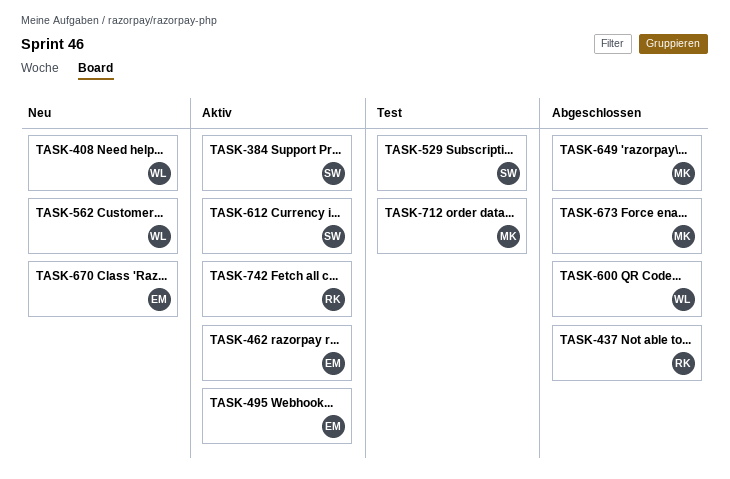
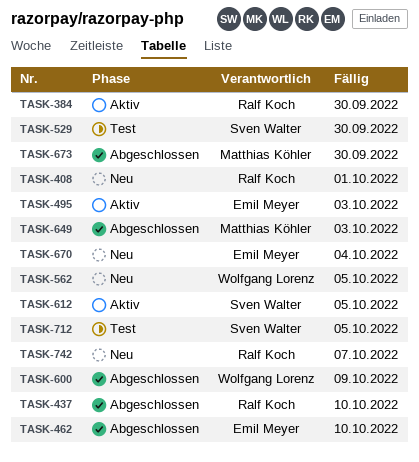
TASK-384, owner: Sven Walter -> Ralf Koch
TASK-408, owner: Wolfgang Lorenz -> Ralf Koch
TASK-462, status: Aktiv -> Abgeschlossen
TASK-712, owner: Matthias Köhler -> Sven Walter
TASK-742, status: Aktiv -> Neu

